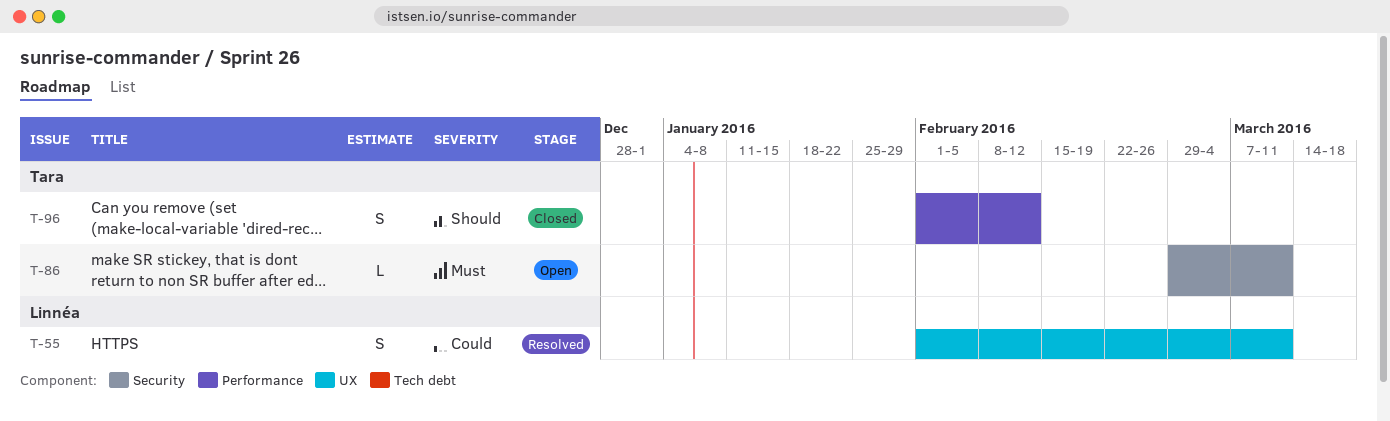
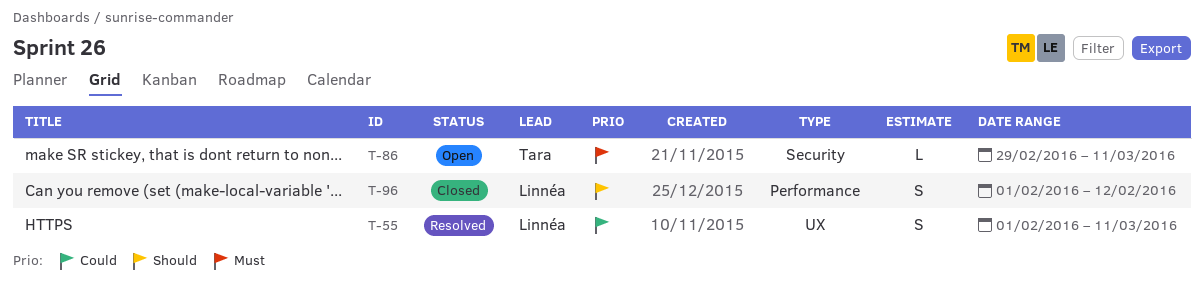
T-96, owner: Tara -> Linnéa

